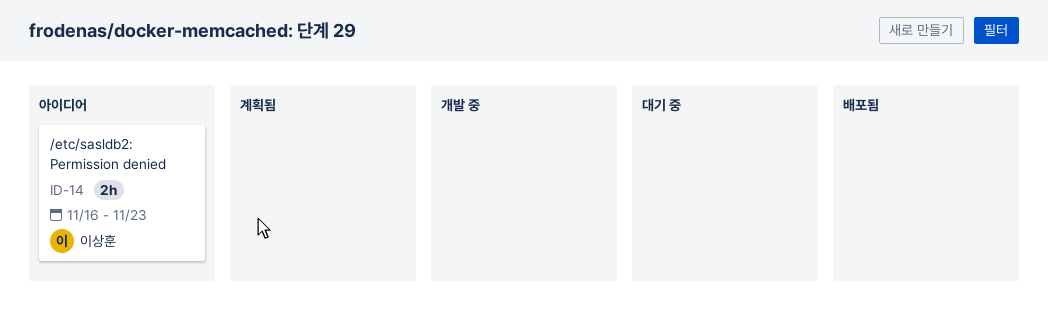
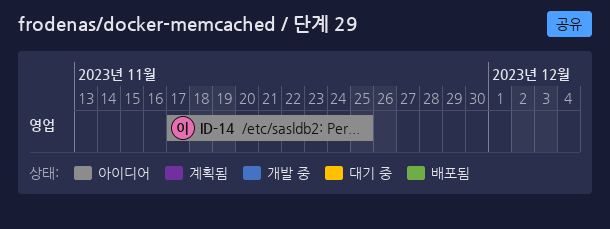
ID-14, start: Nov 16 -> Nov 17
ID-14, due: Nov 23 -> Nov 25

